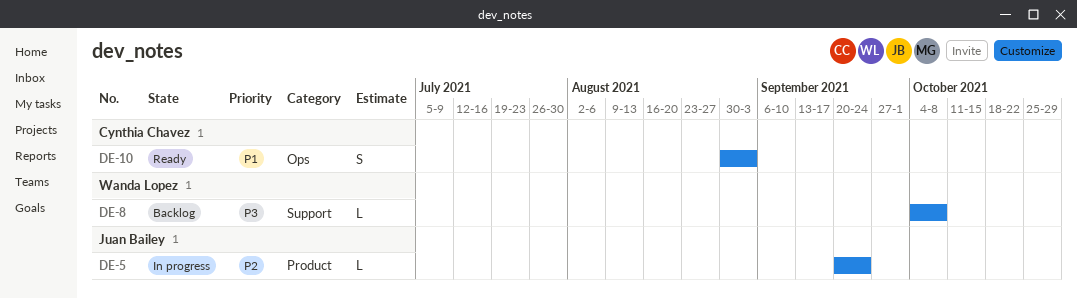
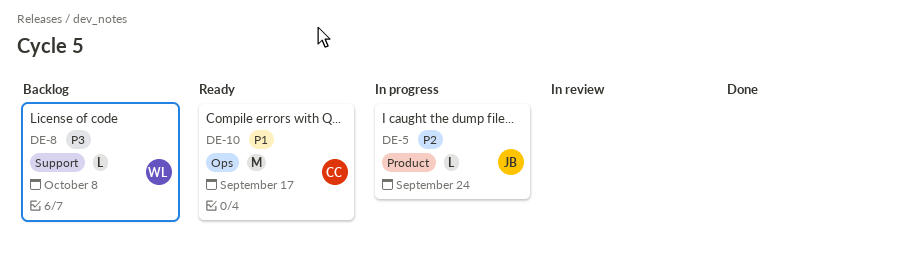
DE-10, estimate: S -> M
DE-10, due: Sep 3 -> Sep 17

